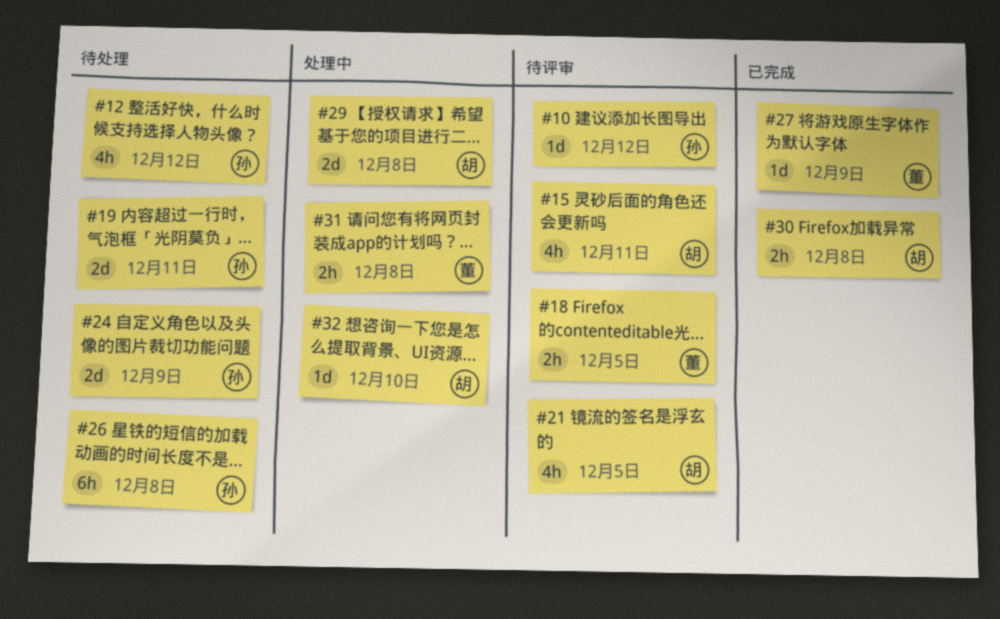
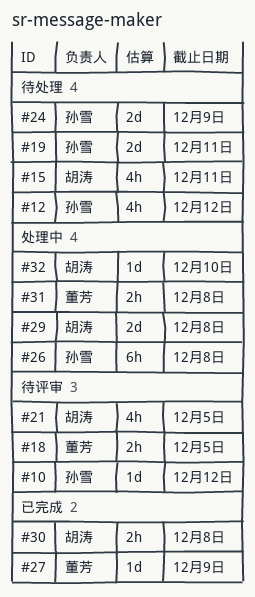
#15, status: 待评审 -> 待处理
#26, status: 待处理 -> 处理中

